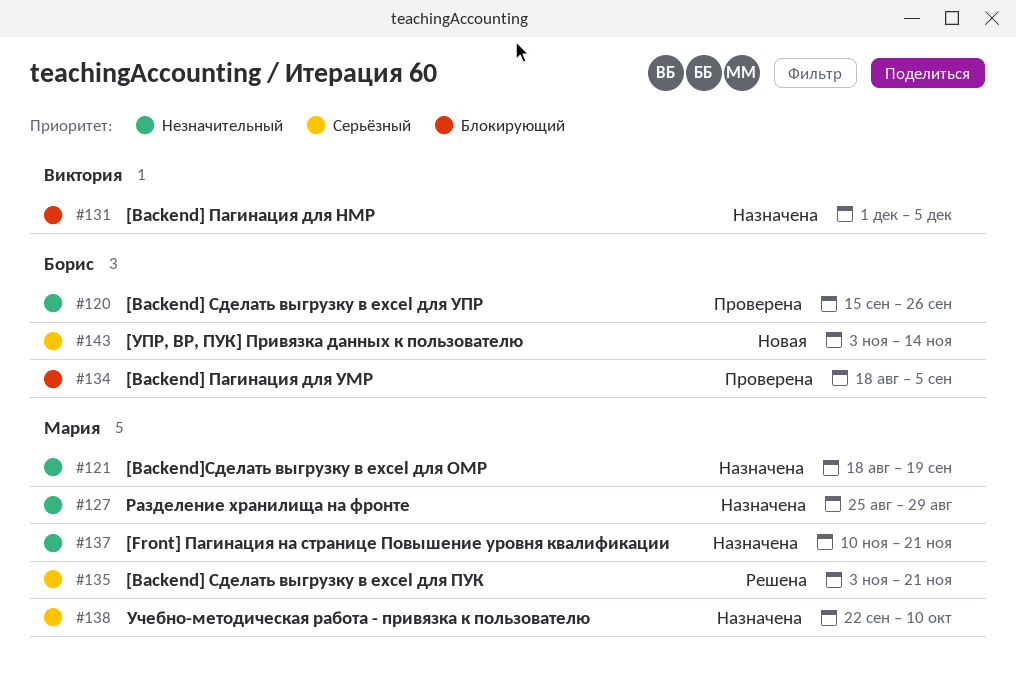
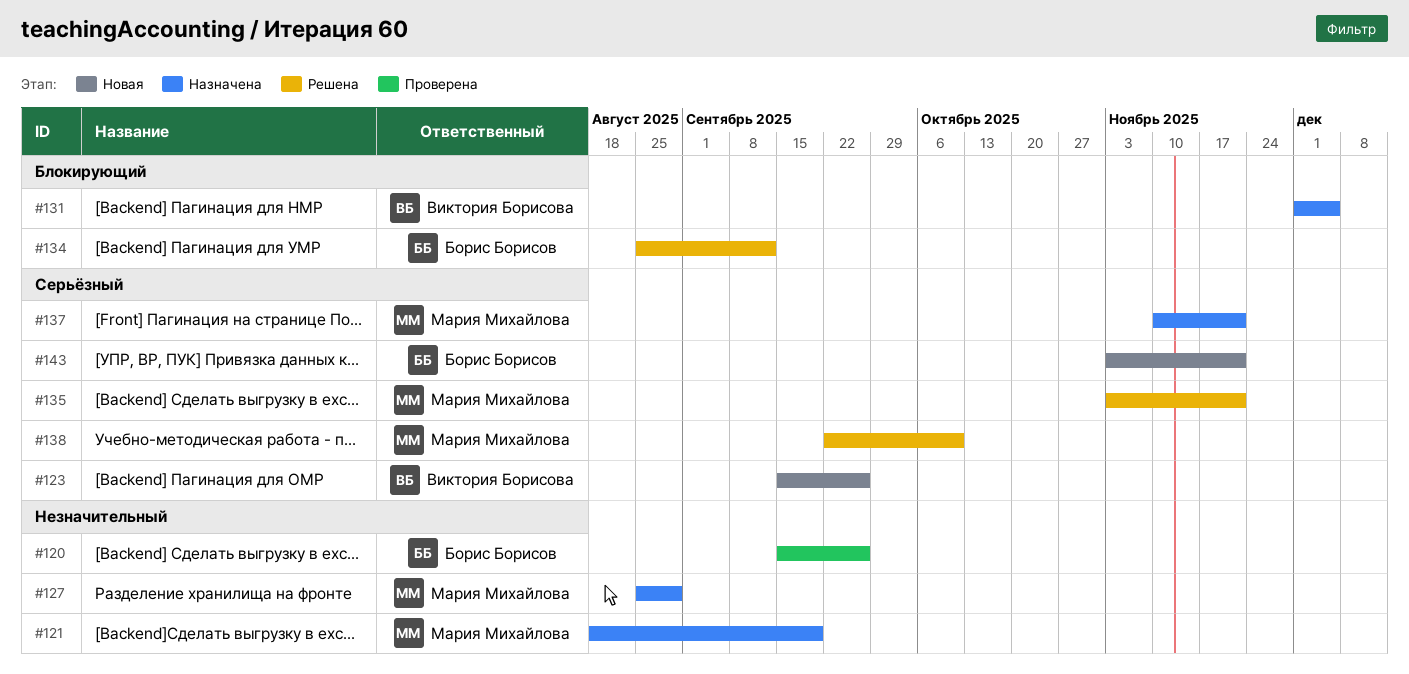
#123: none -> present
#134, status: Проверена -> Решена
#134, start: Aug 18 -> Aug 25
#134, due: Sep 5 -> Sep 12
#137, priority: Незначительный -> Серьёзный
#138, status: Назначена -> Решена
#143, due: Nov 14 -> Nov 21

